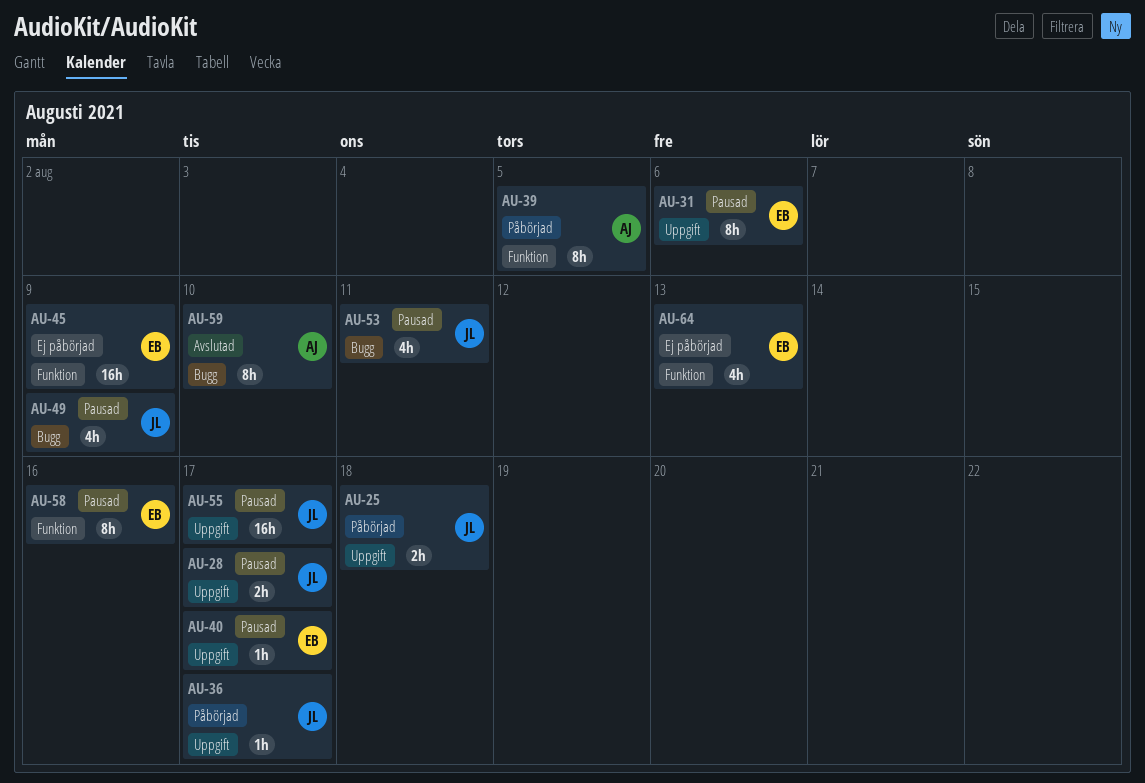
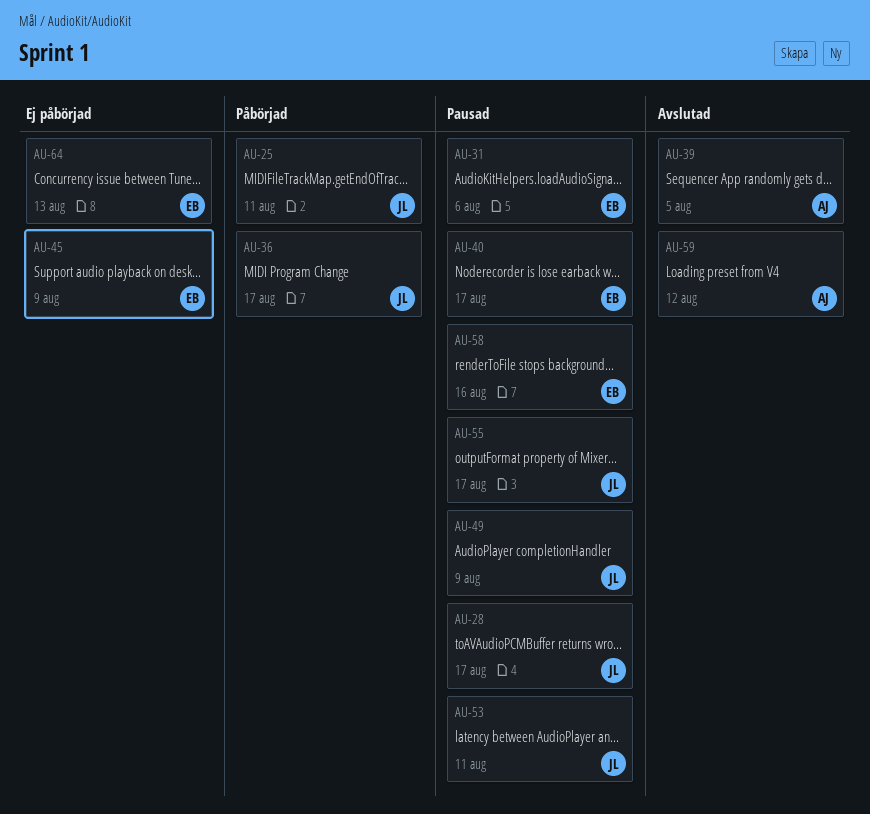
AU-25, due: Aug 18 -> Aug 11
AU-39, status: Påbörjad -> Avslutad
AU-59, due: Aug 10 -> Aug 12

